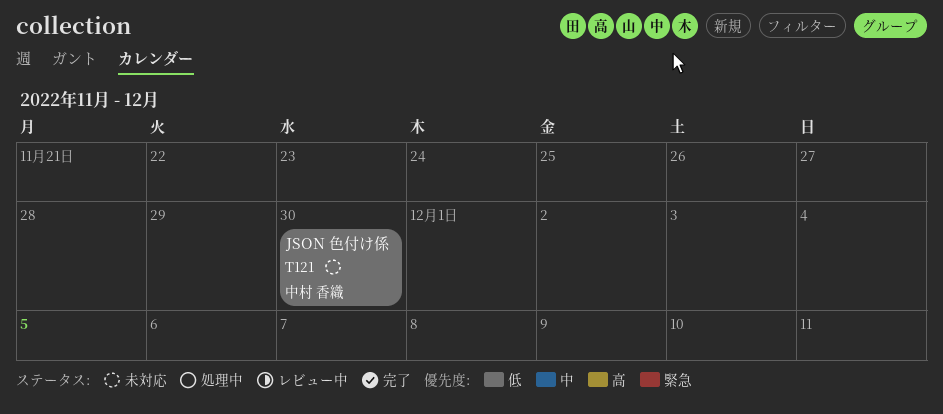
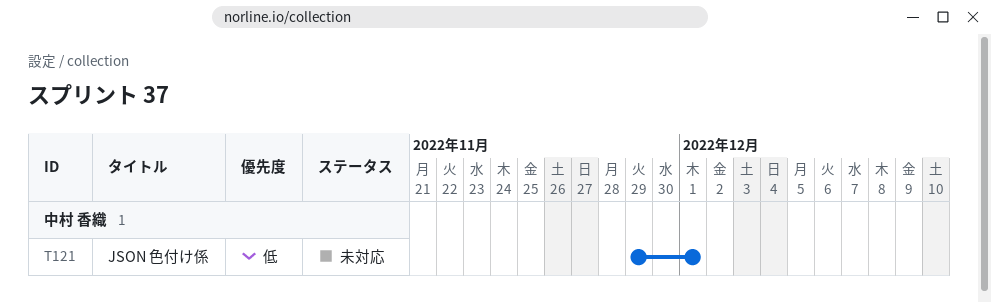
T121, due: Nov 30 -> Dec 1

